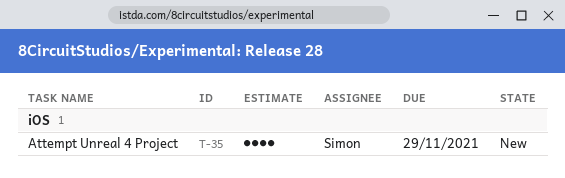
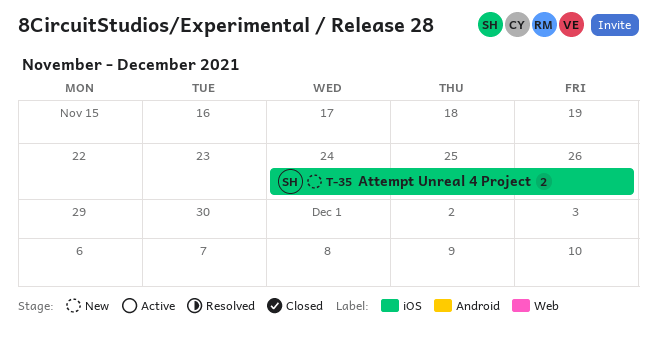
T-35, estimate: 4 -> 2
T-35, due: Nov 29 -> Nov 26

